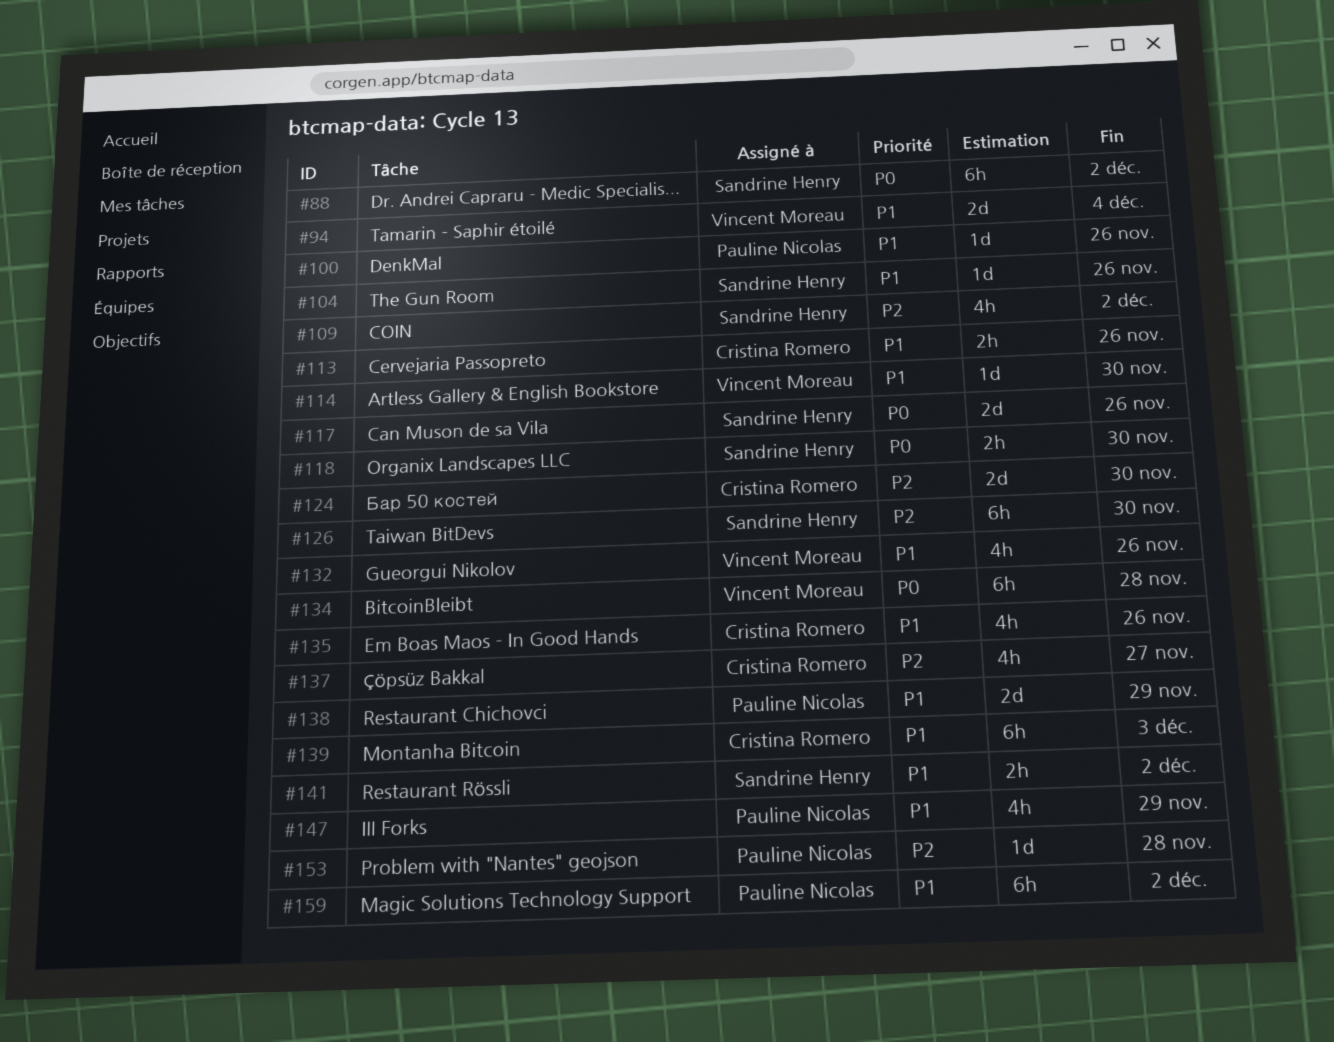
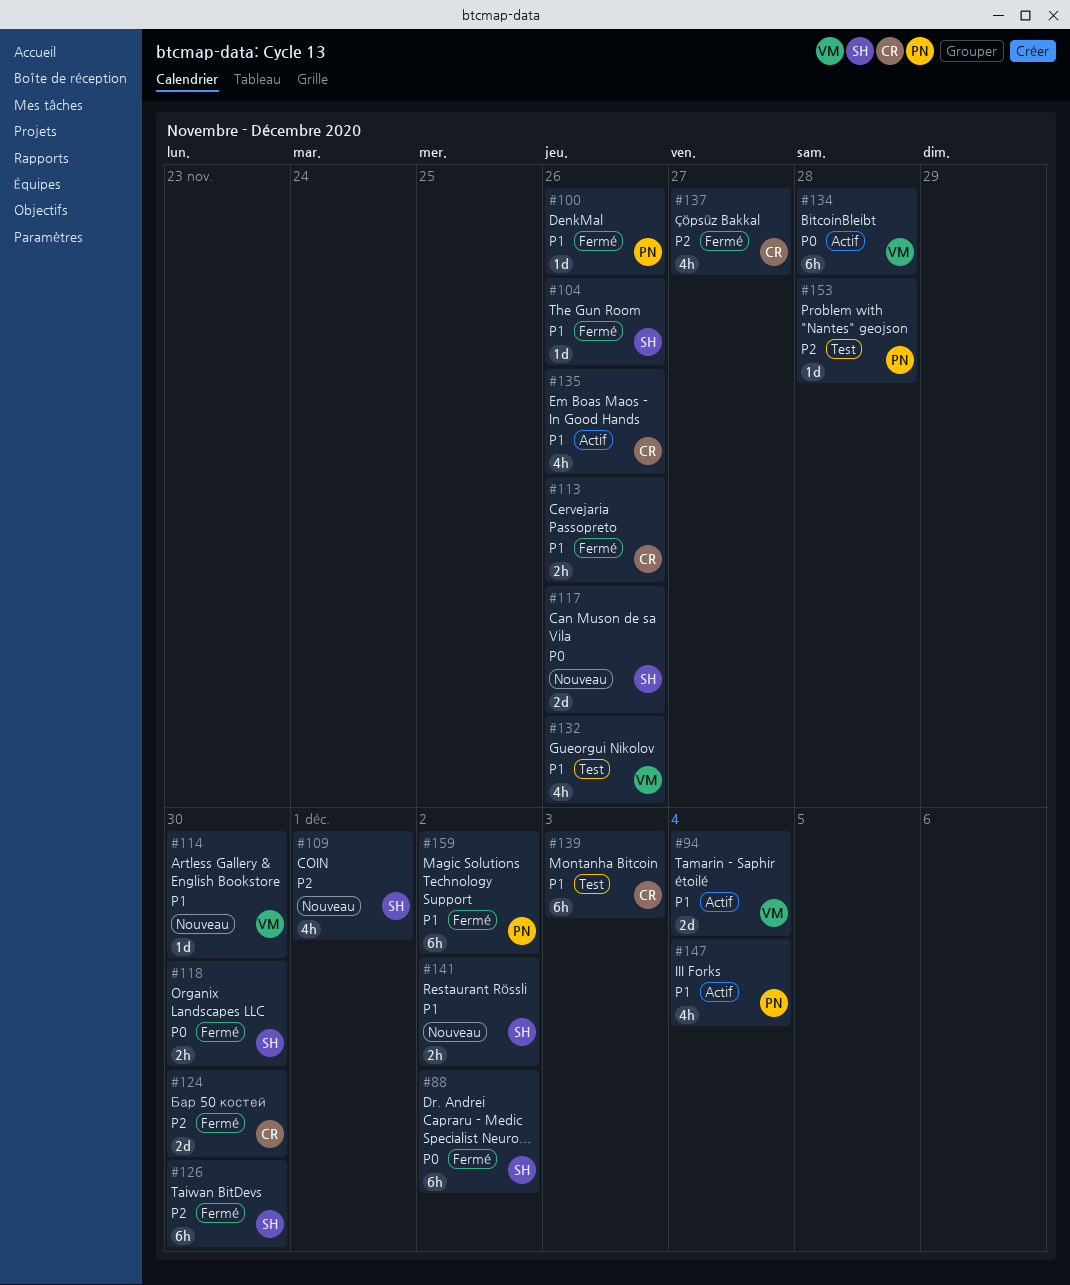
#109, due: Dec 2 -> Dec 1
#138: present -> none
#147, due: Nov 29 -> Dec 4

